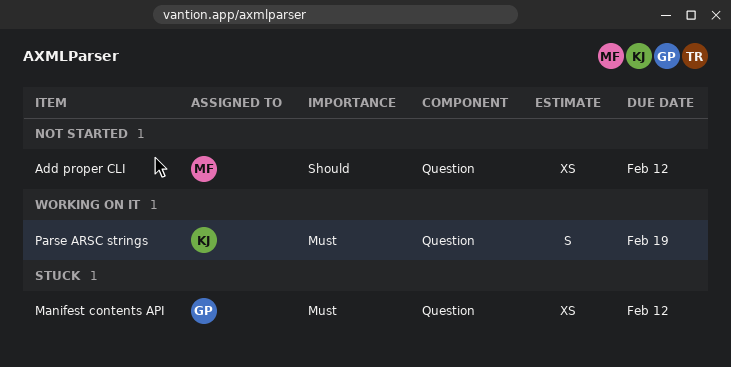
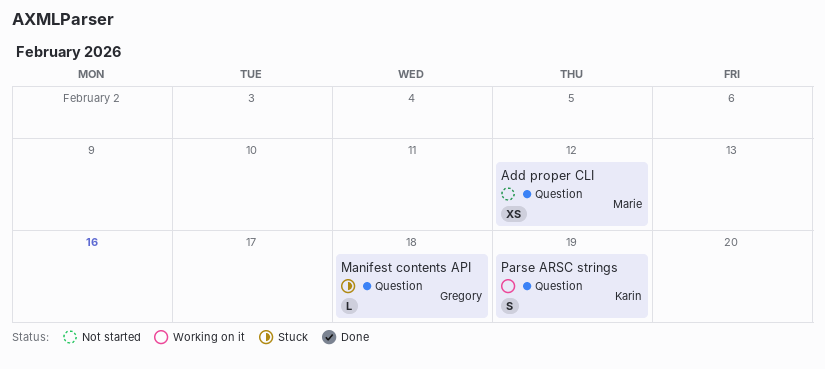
Manifest contents API, estimate: XS -> L
Manifest contents API, due: Feb 12 -> Feb 18

